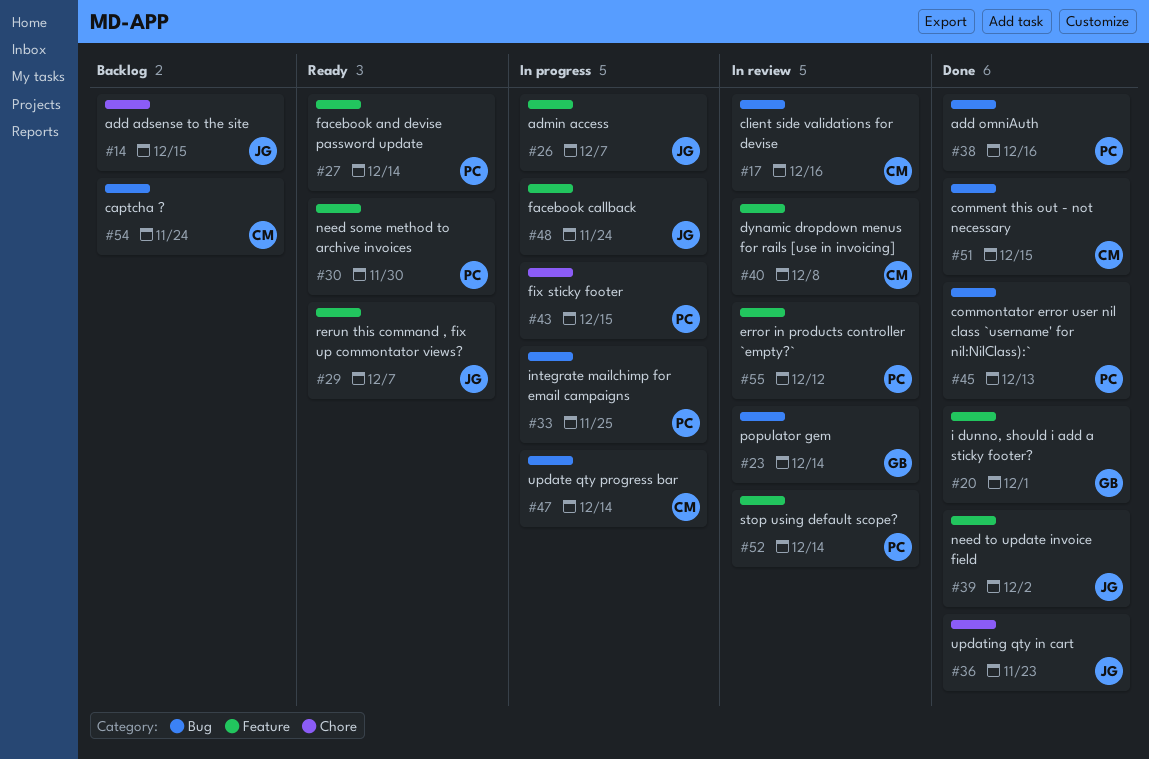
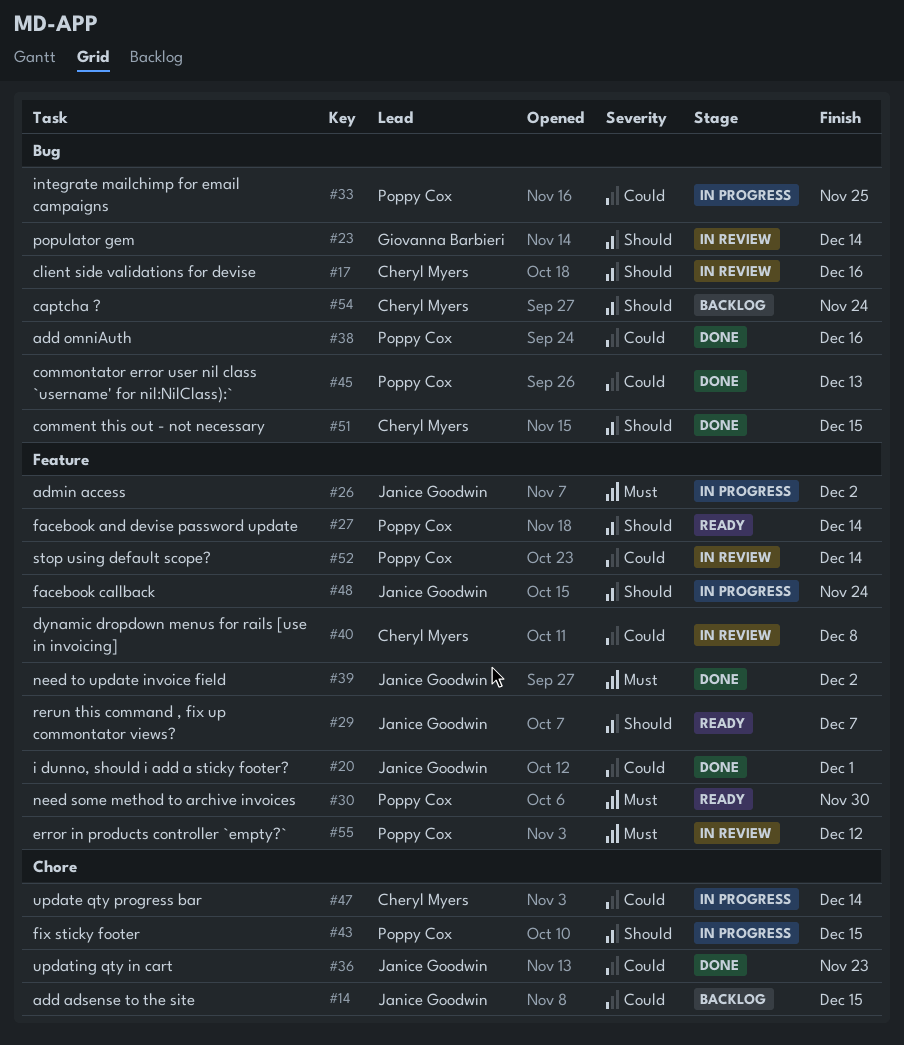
#20, owner: Giovanna Barbieri -> Janice Goodwin
#26, due: Dec 7 -> Dec 2
#47, label: Bug -> Chore

